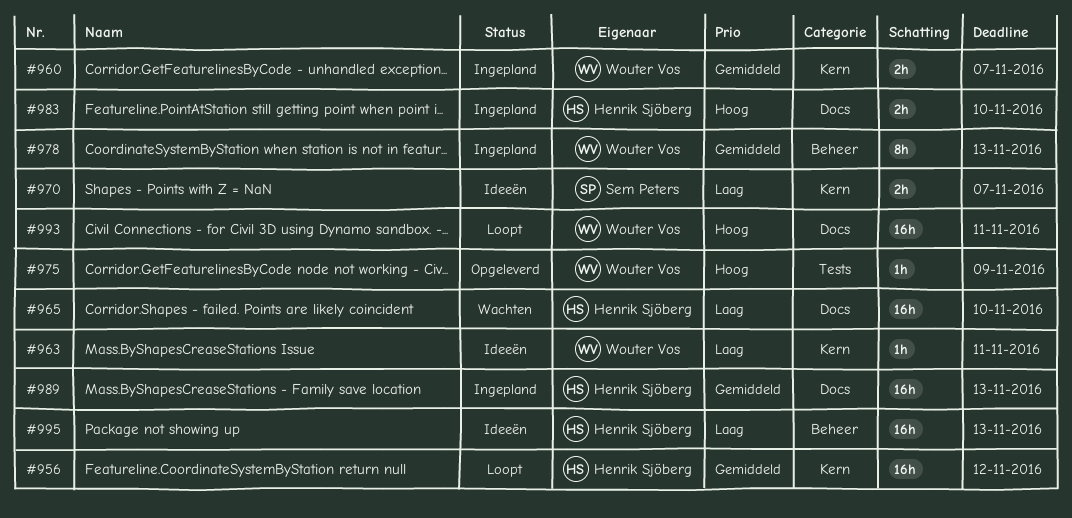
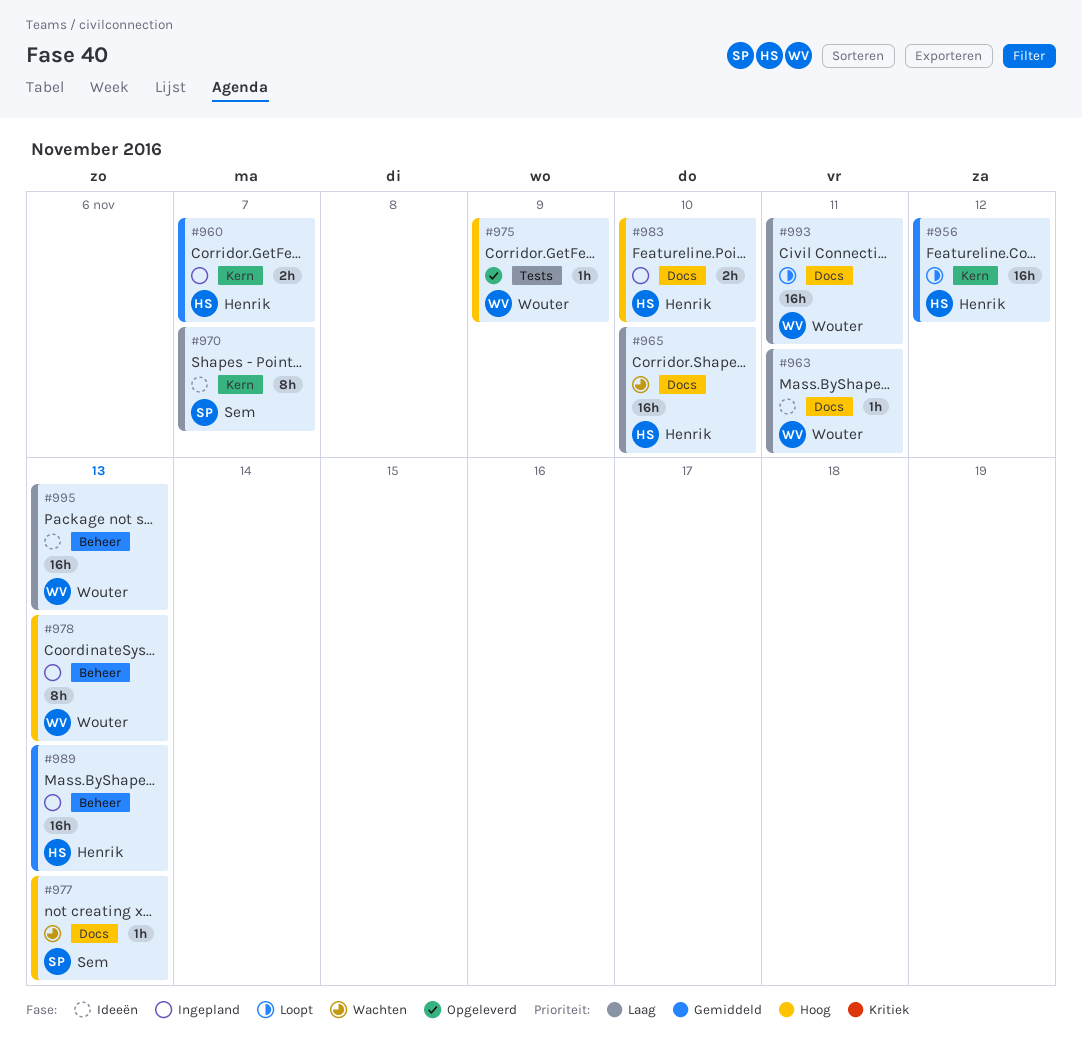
#960, owner: Wouter Vos -> Henrik Sjöberg
#963, label: Kern -> Docs
#970, estimate: 2h -> 8h
#977: none -> present
#978, priority: Gemiddeld -> Hoog
#989, label: Docs -> Beheer
#993, priority: Hoog -> Laag
#995, owner: Henrik Sjöberg -> Wouter Vos

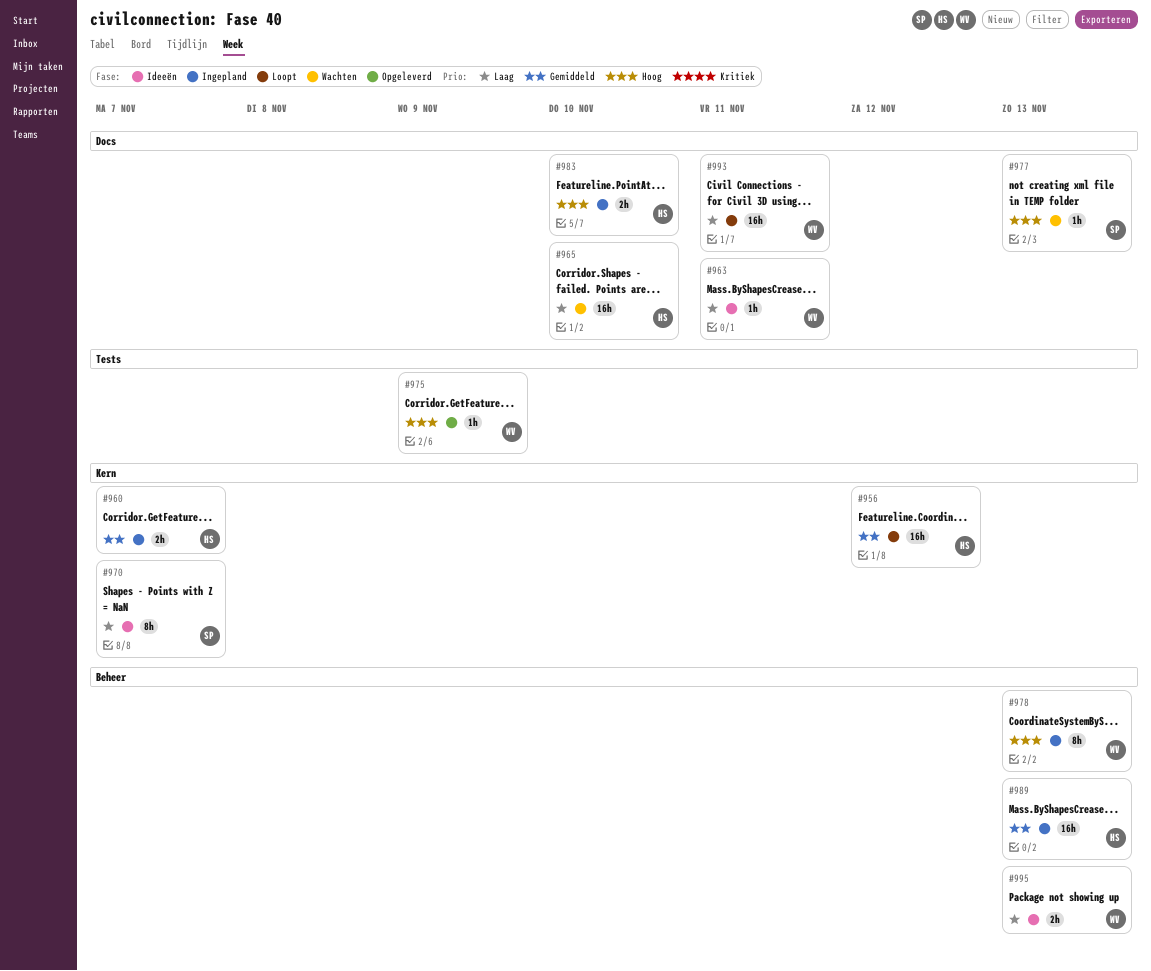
#995, estimate: 16h -> 2h

